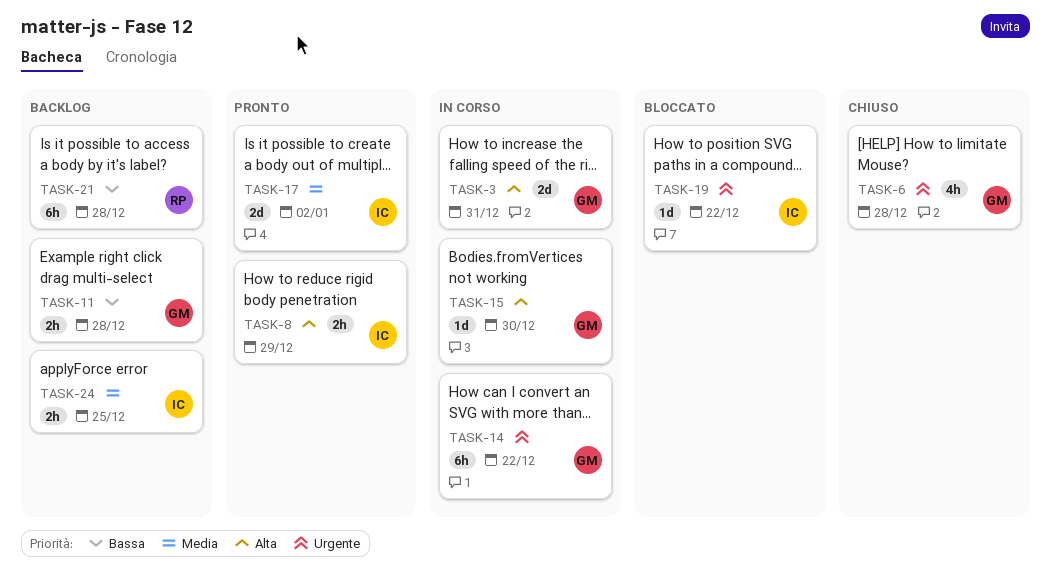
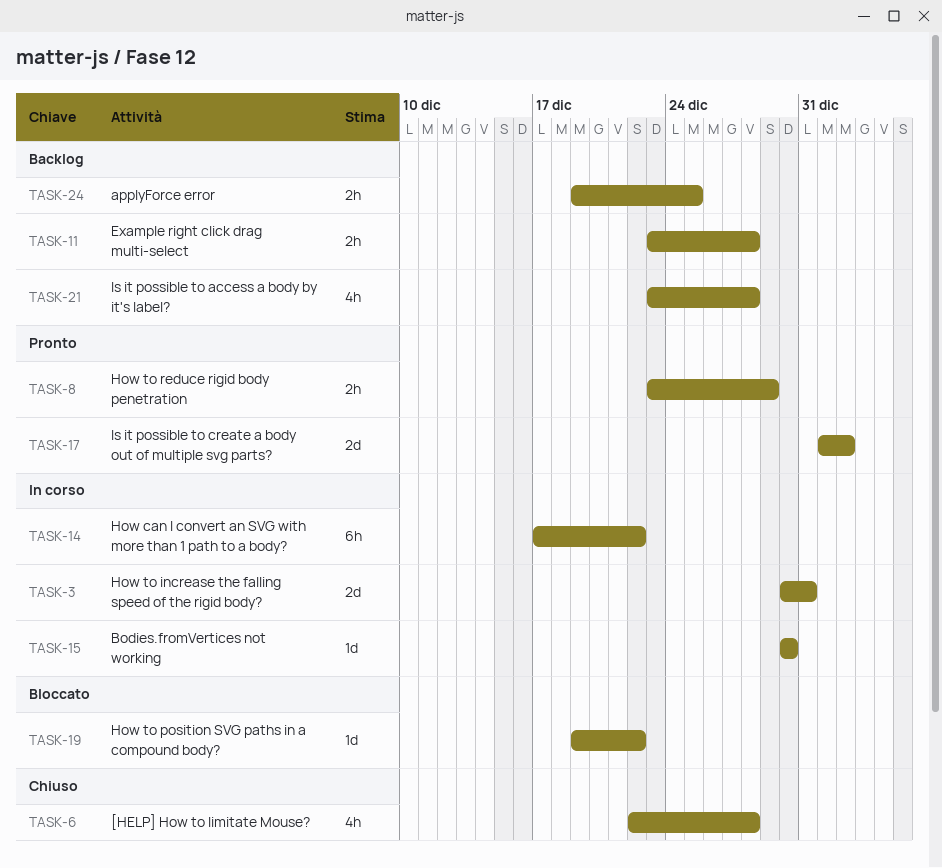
TASK-21, estimate: 6h -> 4h

